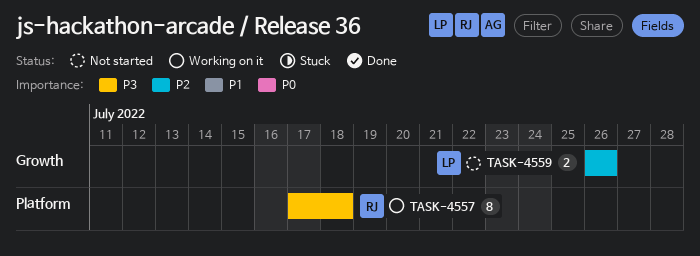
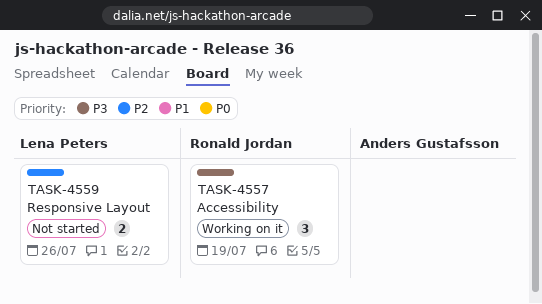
TASK-4557, estimate: 8 -> 3
TASK-4557, due: Jul 18 -> Jul 19

